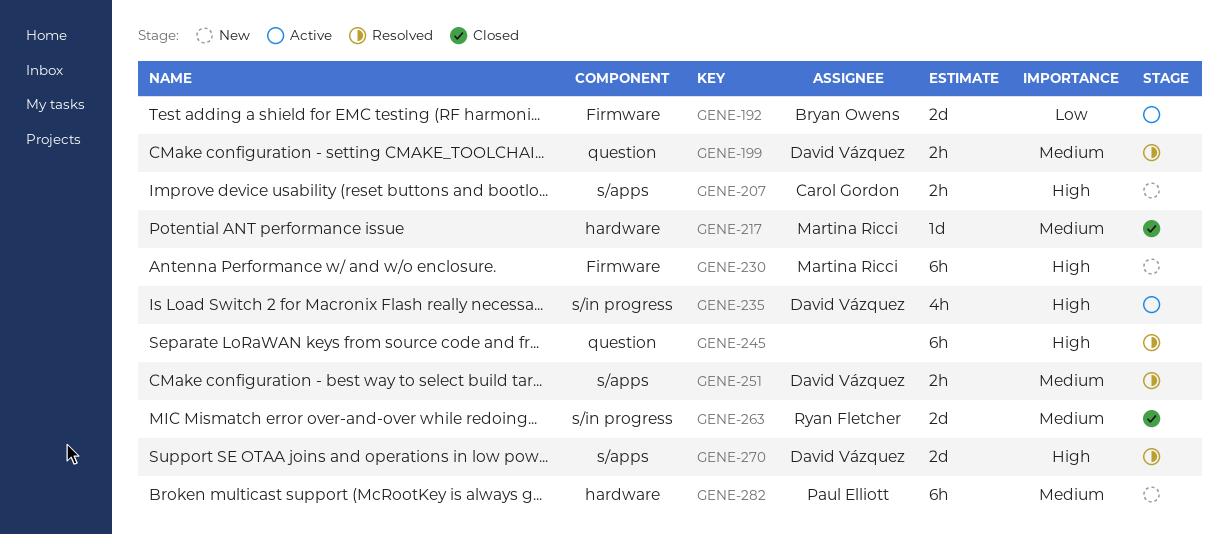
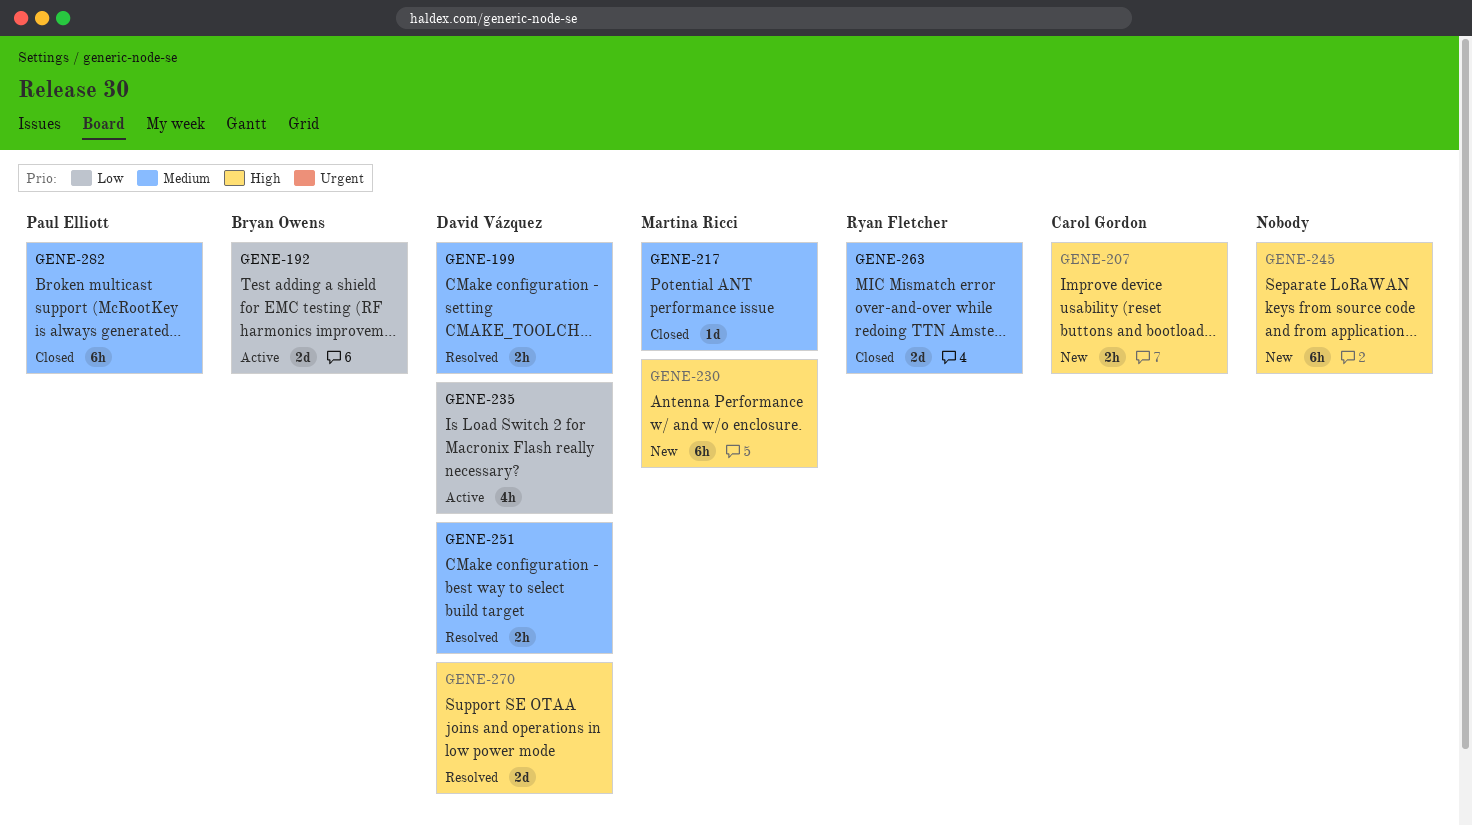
GENE-235, priority: High -> Low
GENE-245, status: Resolved -> New
GENE-282, status: New -> Closed

